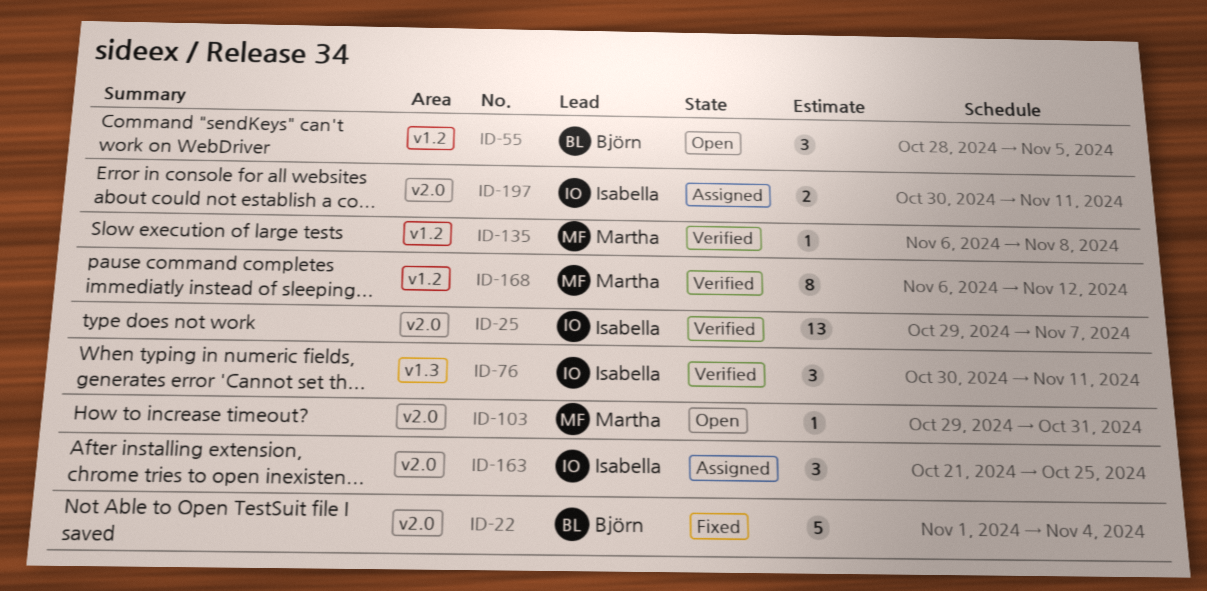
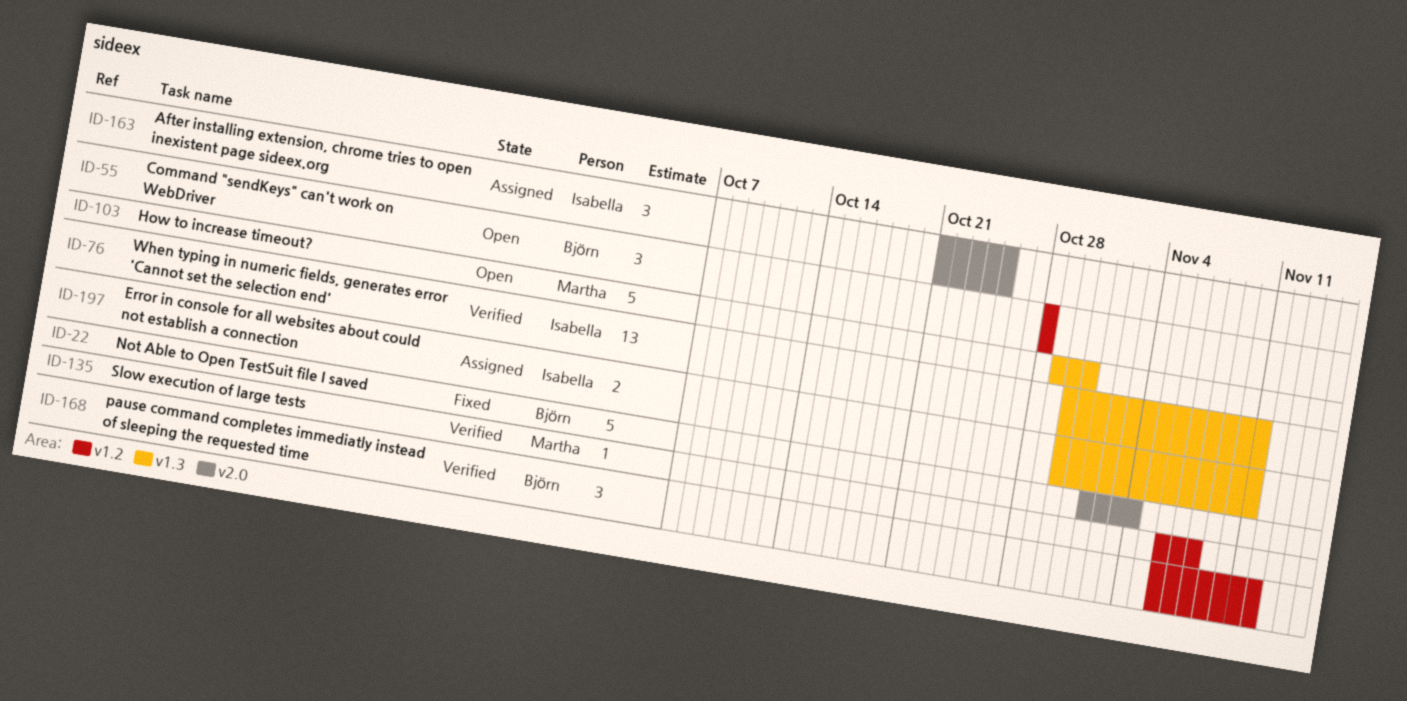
ID-25: present -> none
ID-55, due: Nov 5 -> Oct 28
ID-76, estimate: 3 -> 13
ID-103, label: v2.0 -> v1.3
ID-103, estimate: 1 -> 5
ID-168, owner: Martha -> Björn
ID-168, estimate: 8 -> 3
ID-197, label: v2.0 -> v1.3

